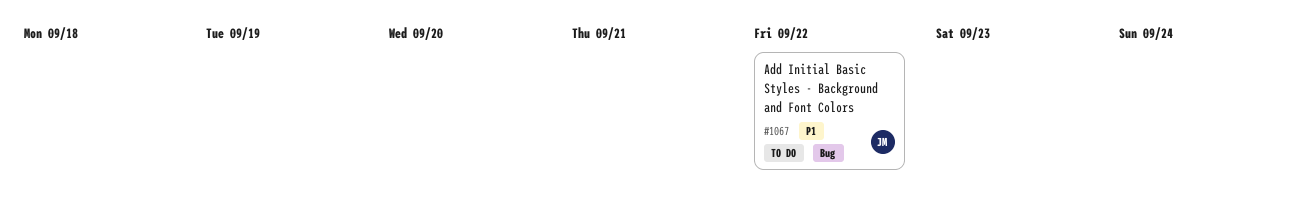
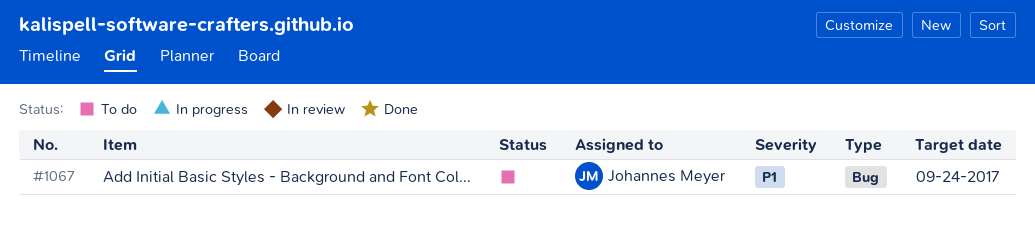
#1067, due: Sep 22 -> Sep 24

